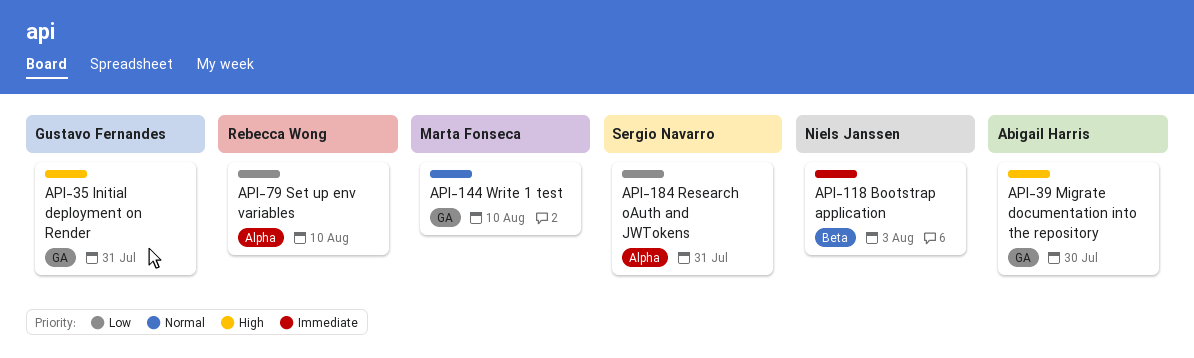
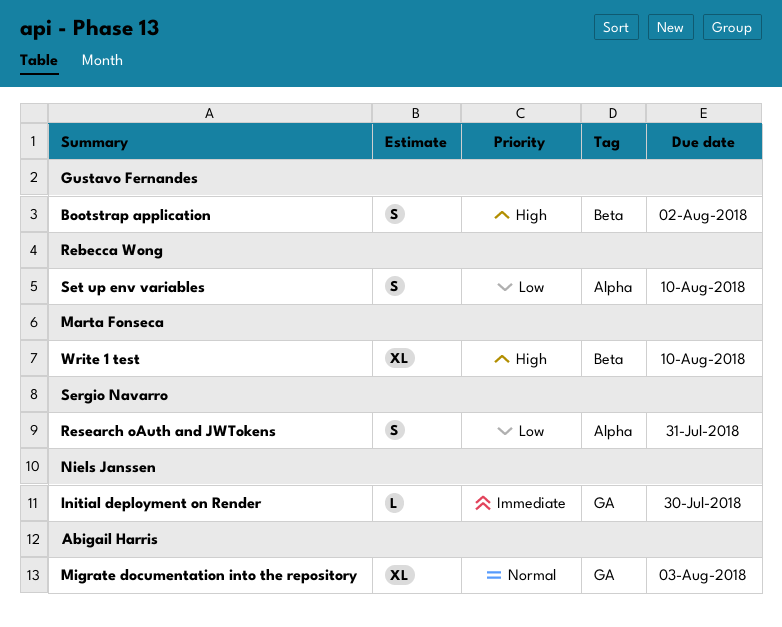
Bootstrap application, owner: Niels Janssen -> Gustavo Fernandes
Bootstrap application, priority: Immediate -> High
Bootstrap application, due: Aug 3 -> Aug 2
Initial deployment on Render, owner: Gustavo Fernandes -> Niels Janssen
Initial deployment on Render, priority: High -> Immediate
Initial deployment on Render, due: Jul 31 -> Jul 30
Migrate documentation into the repository, priority: High -> Normal
Migrate documentation into the repository, due: Jul 30 -> Aug 3
Write 1 test, priority: Normal -> High
Write 1 test, label: GA -> Beta

